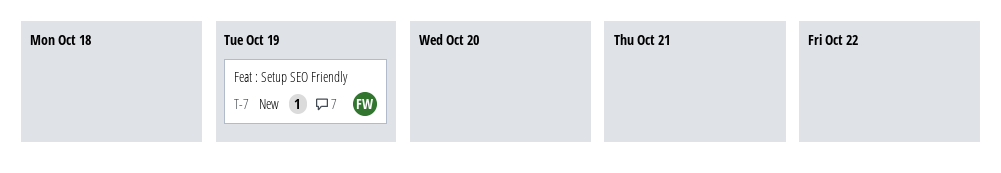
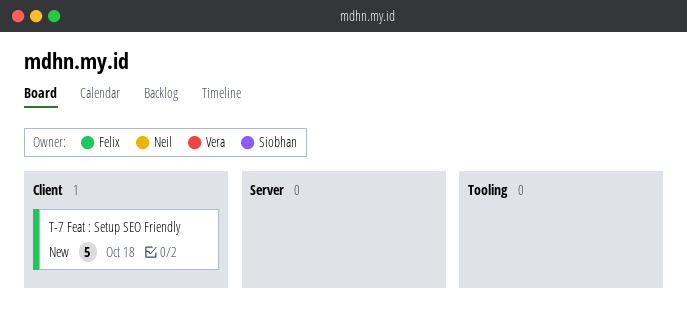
T-7, estimate: 1 -> 5
T-7, due: Oct 19 -> Oct 18

